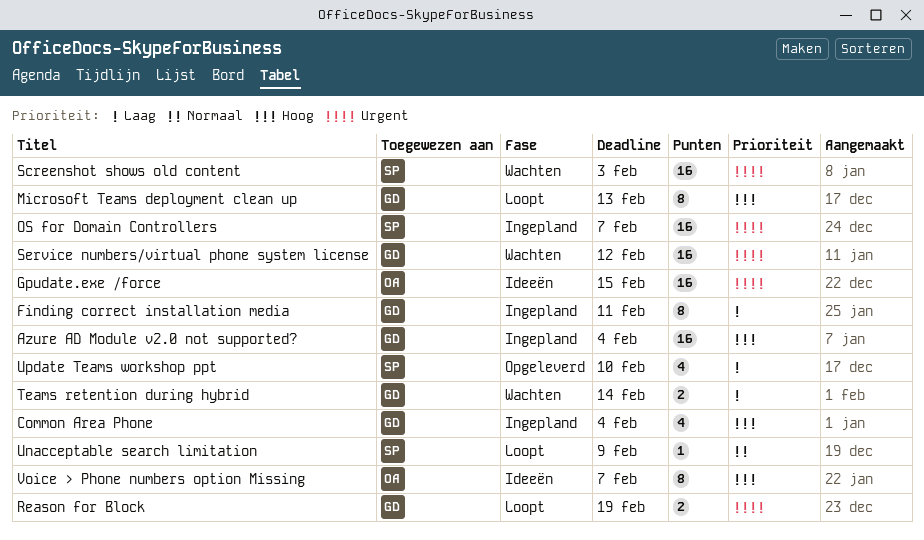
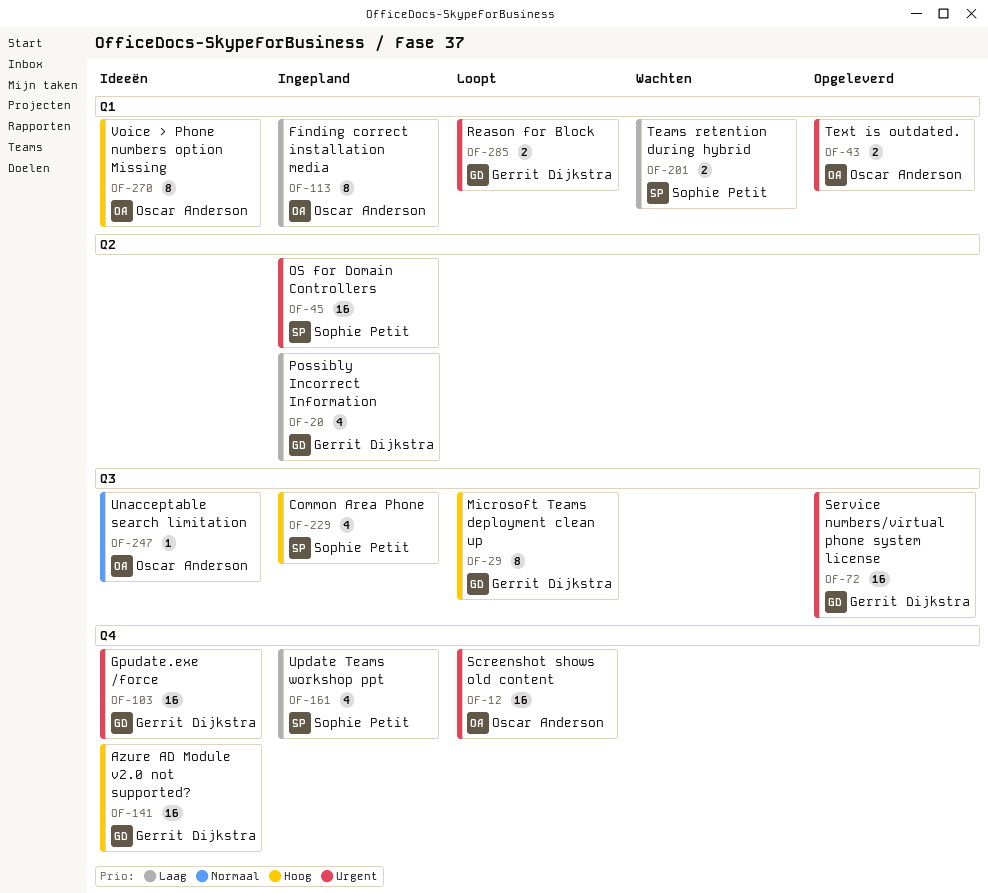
Azure AD Module v2.0 not supported?, status: Ingepland -> Ideeën
Common Area Phone, owner: Gerrit Dijkstra -> Sophie Petit
Finding correct installation media, owner: Gerrit Dijkstra -> Oscar Anderson
Gpudate.exe /force, owner: Oscar Anderson -> Gerrit Dijkstra
Possibly Incorrect Information: none -> present
Screenshot shows old content, status: Wachten -> Loopt
Screenshot shows old content, owner: Sophie Petit -> Oscar Anderson
Service numbers/virtual phone system license, status: Wachten -> Opgeleverd
Teams retention during hybrid, owner: Gerrit Dijkstra -> Sophie Petit
Text is outdated.: none -> present
Unacceptable search limitation, status: Loopt -> Ideeën
Unacceptable search limitation, owner: Sophie Petit -> Oscar Anderson
Update Teams workshop ppt, status: Opgeleverd -> Ingepland

